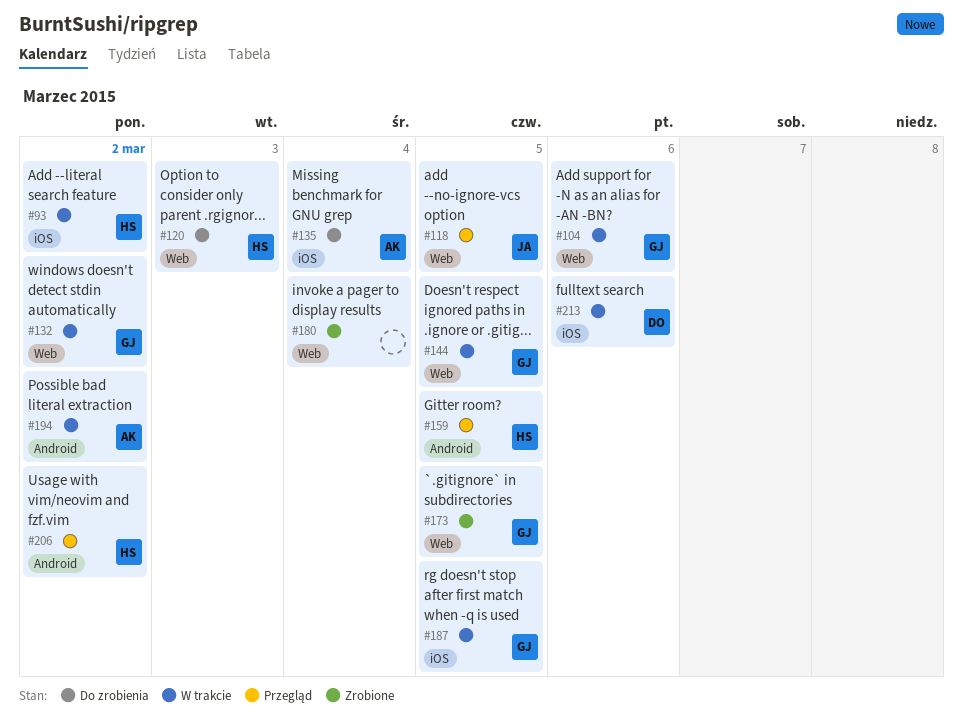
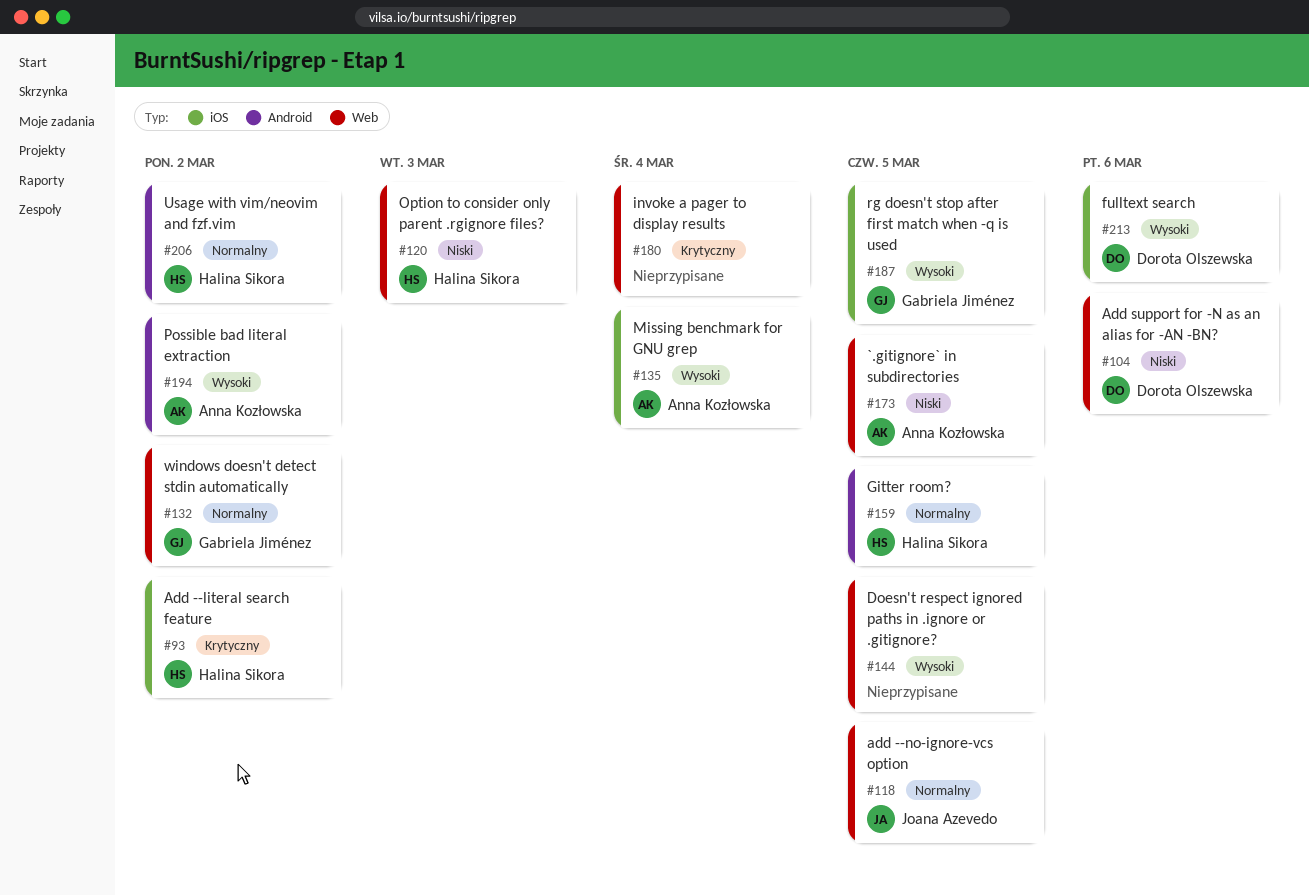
#104, owner: Gabriela Jiménez -> Dorota Olszewska
#144, owner: Gabriela Jiménez -> none
#173, owner: Gabriela Jiménez -> Anna Kozłowska

